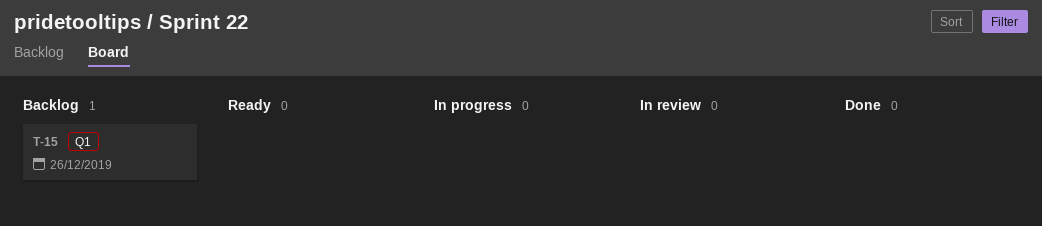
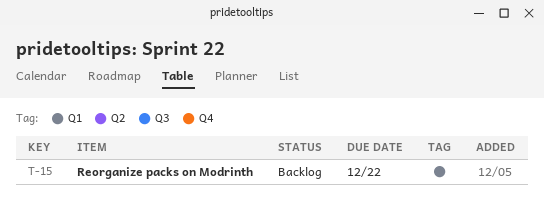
T-15, due: Dec 26 -> Dec 22

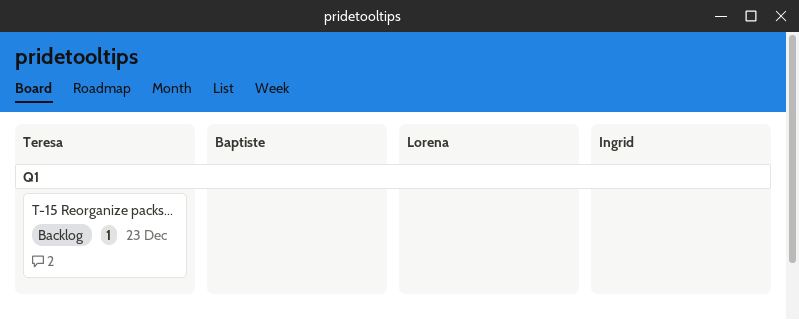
T-15, due: Dec 22 -> Dec 23

